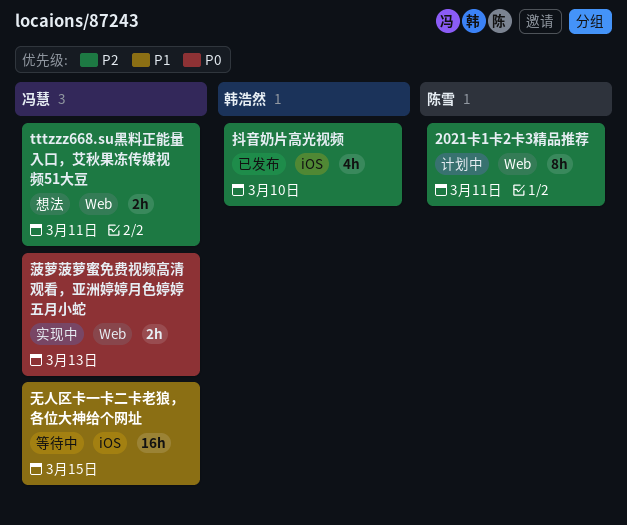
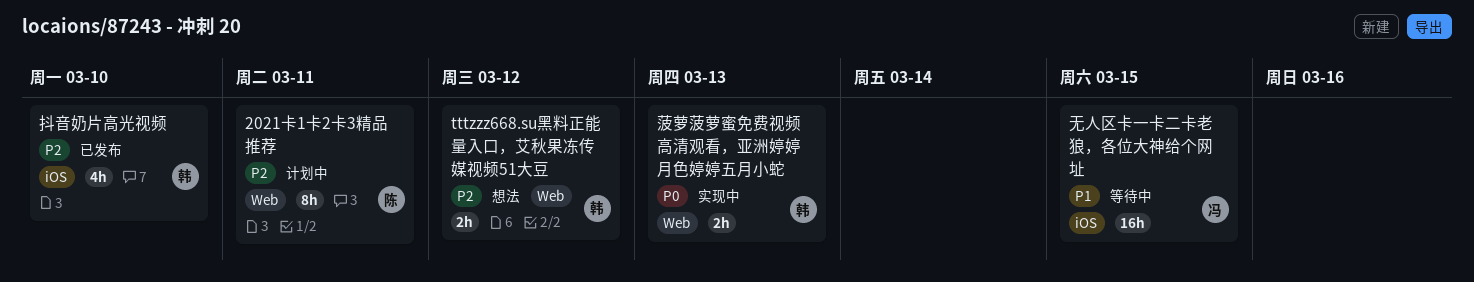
tttzzz668.su黑料正能量入口，艾秋果冻传媒视频51大豆, owner: 冯慧 -> 韩浩然
tttzzz668.su黑料正能量入口，艾秋果冻传媒视频51大豆, due: Mar 11 -> Mar 12
菠萝菠萝蜜免费视频高清观看，亚洲婷婷月色婷婷五月小蛇, owner: 冯慧 -> 韩浩然

